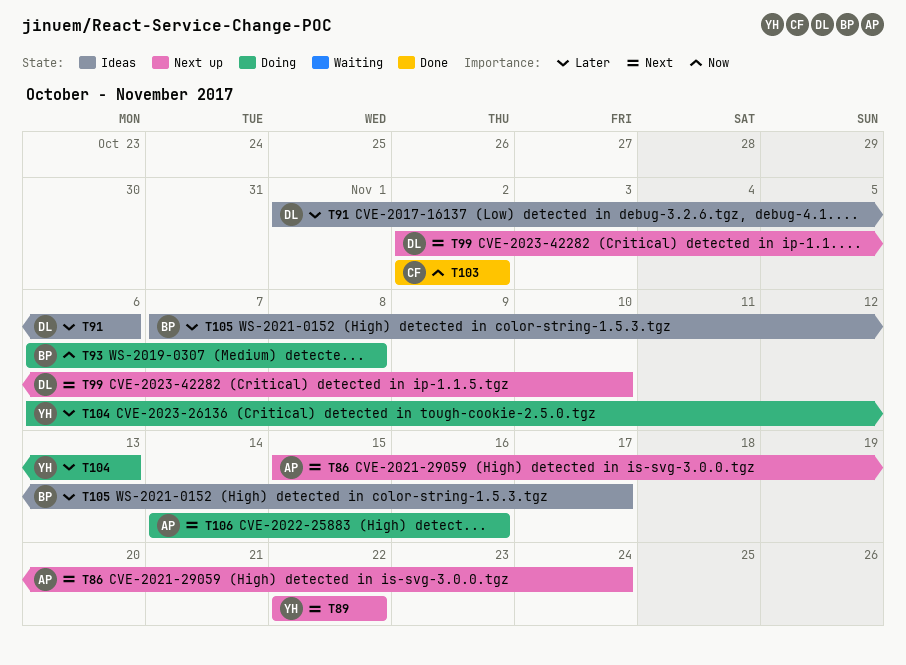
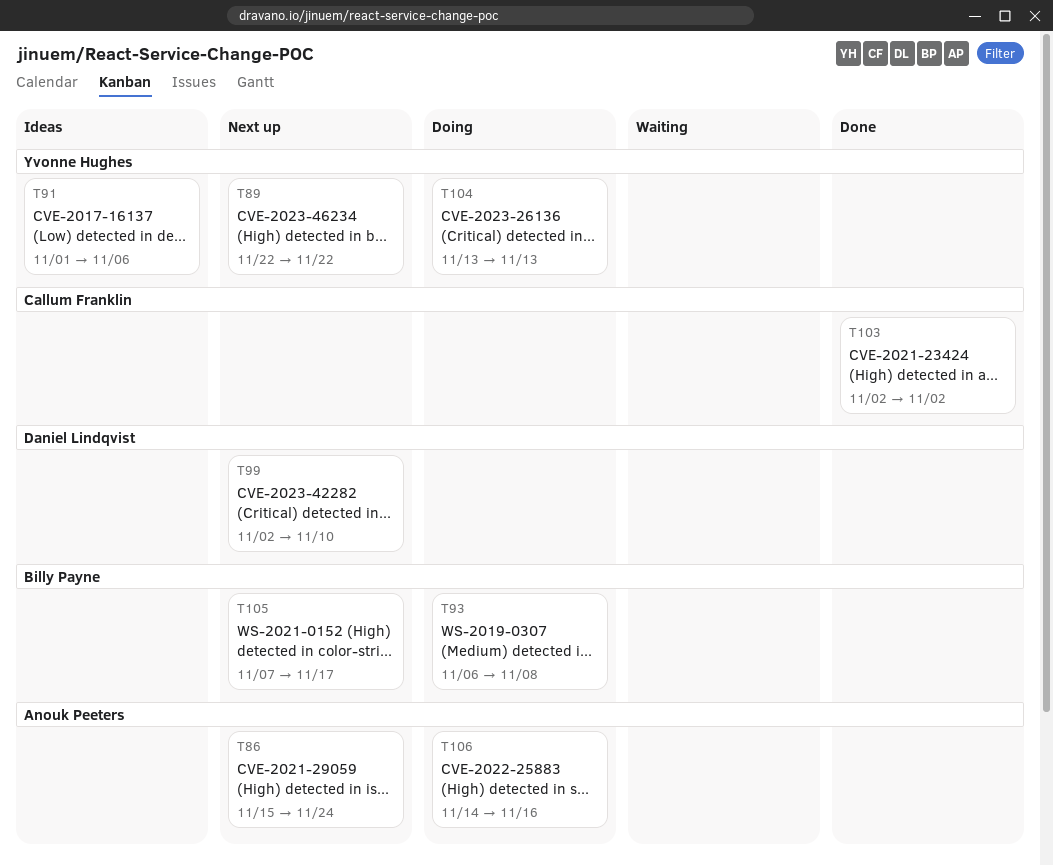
T91, owner: Daniel Lindqvist -> Yvonne Hughes
T104, start: Nov 6 -> Nov 13
T105, status: Ideas -> Next up

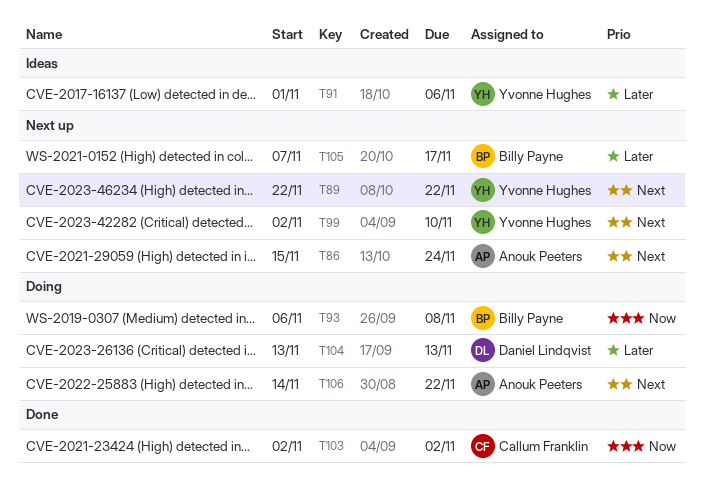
T99, owner: Daniel Lindqvist -> Yvonne Hughes
T104, owner: Yvonne Hughes -> Daniel Lindqvist
T106, due: Nov 16 -> Nov 22

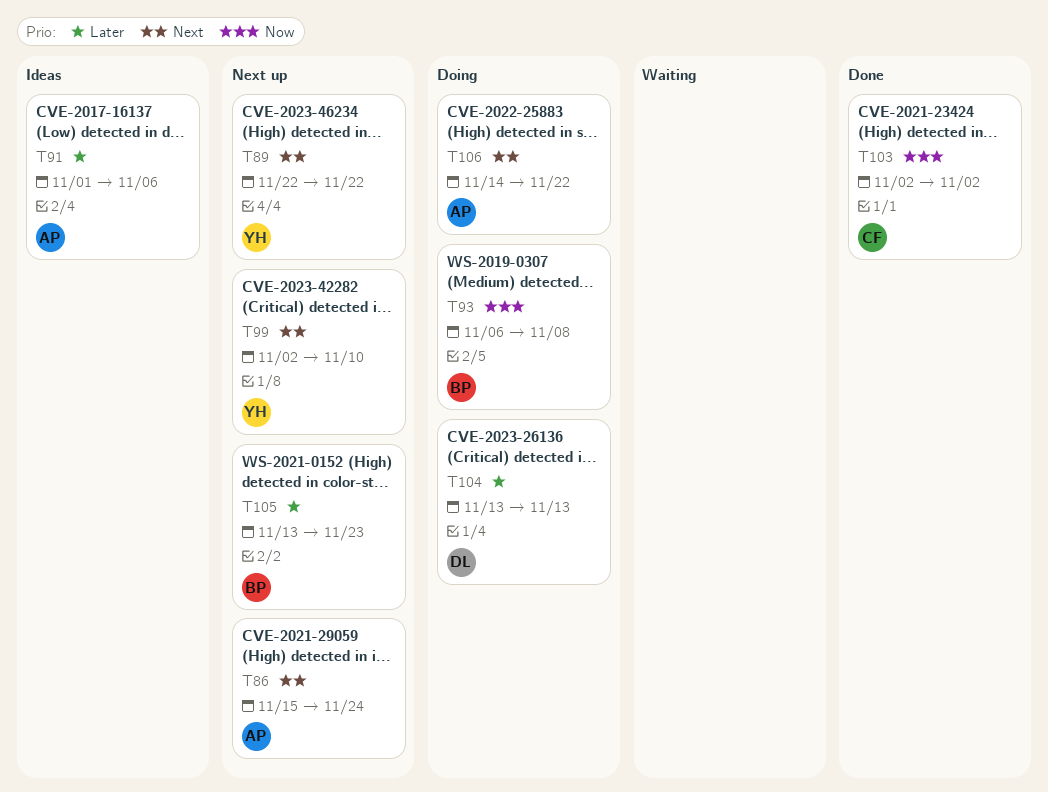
T91, owner: Yvonne Hughes -> Anouk Peeters
T105, start: Nov 7 -> Nov 13
T105, due: Nov 17 -> Nov 23

